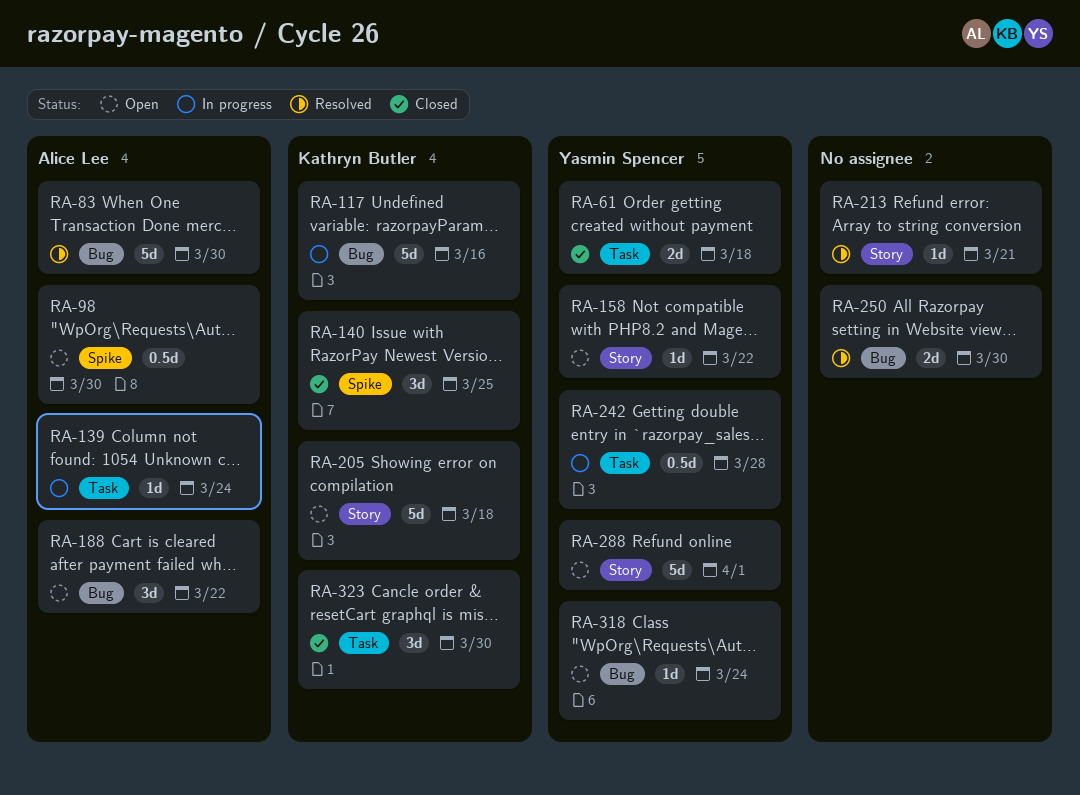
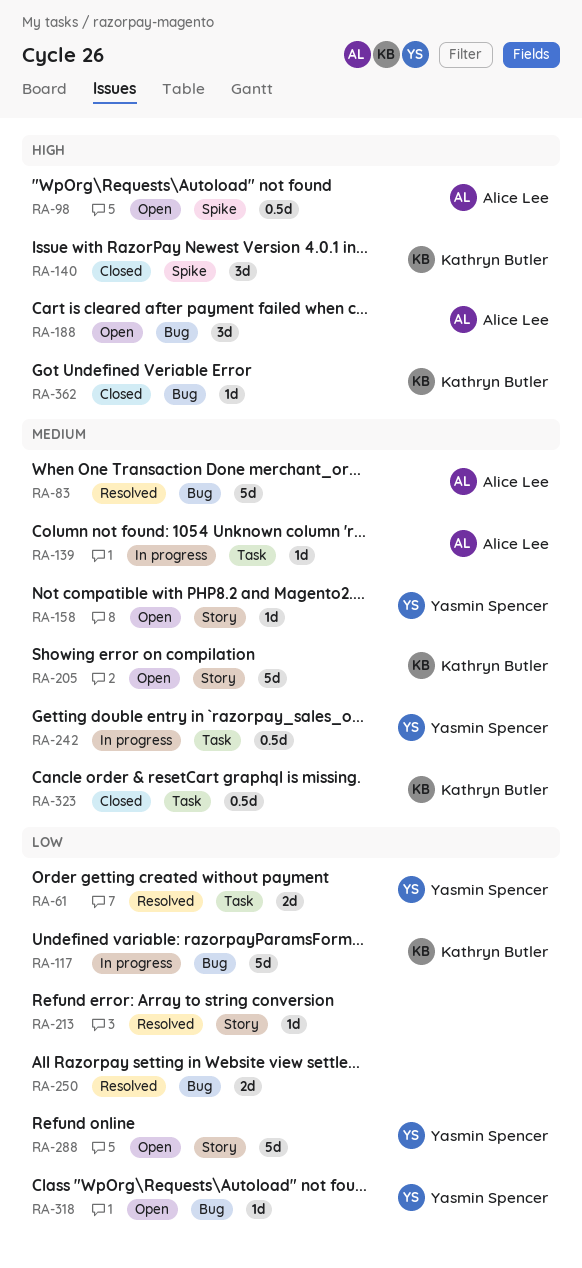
RA-61, status: Closed -> Resolved
RA-323, estimate: 3d -> 0.5d
RA-362: none -> present

